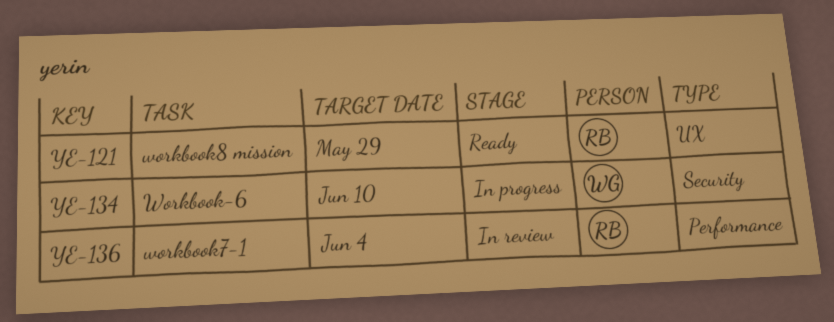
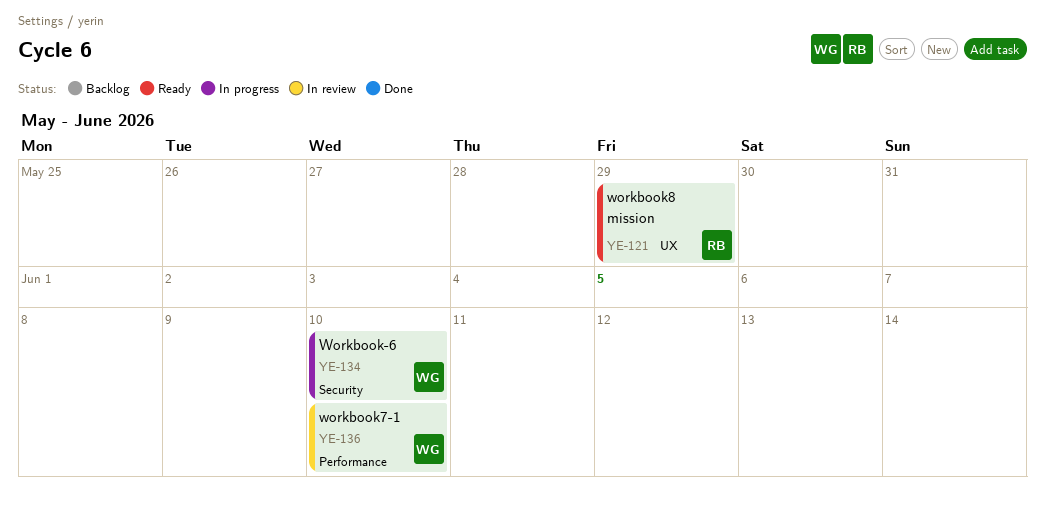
YE-136, owner: RB -> WG
YE-136, due: Jun 4 -> Jun 10

